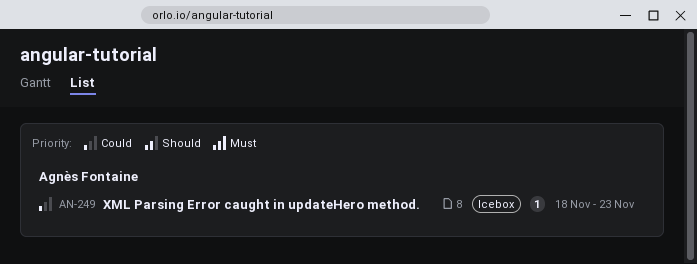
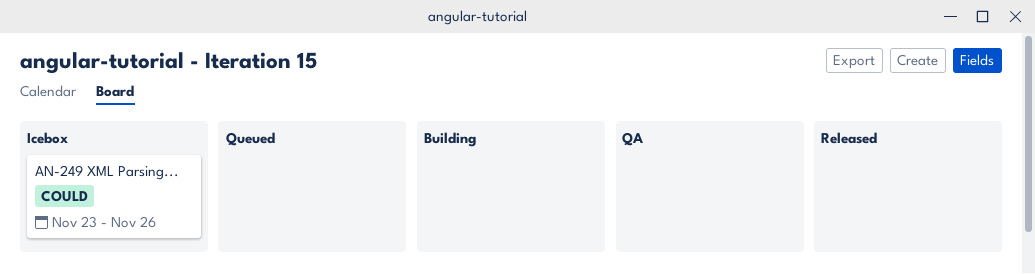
AN-249, start: Nov 18 -> Nov 23
AN-249, due: Nov 23 -> Nov 26

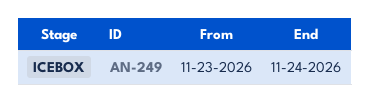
AN-249, due: Nov 26 -> Nov 24

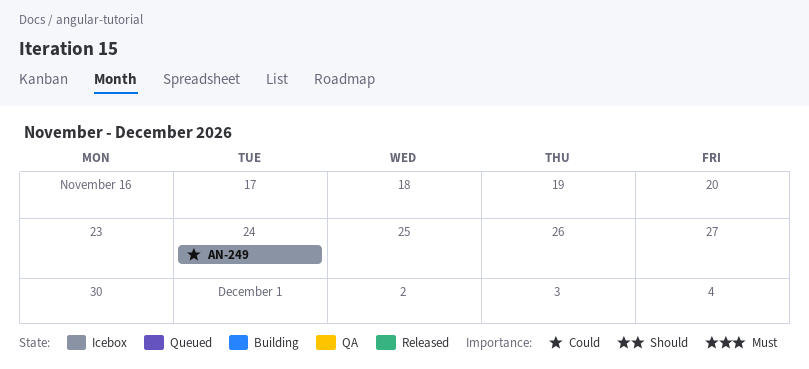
AN-249, start: Nov 23 -> Nov 24

